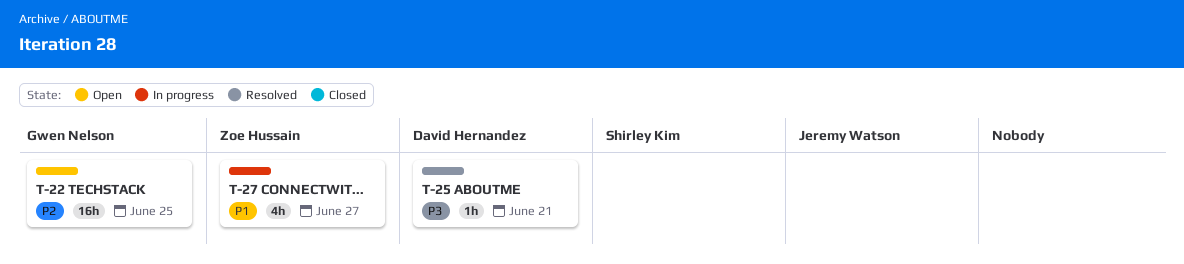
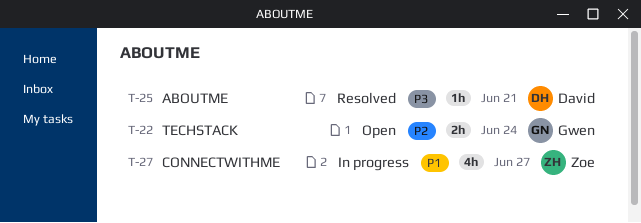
T-22, estimate: 16h -> 2h
T-22, due: Jun 25 -> Jun 24

